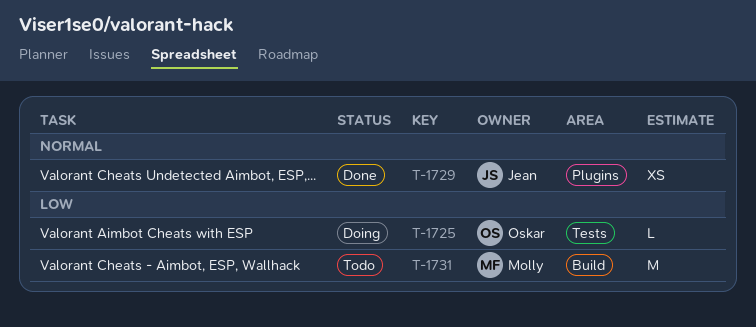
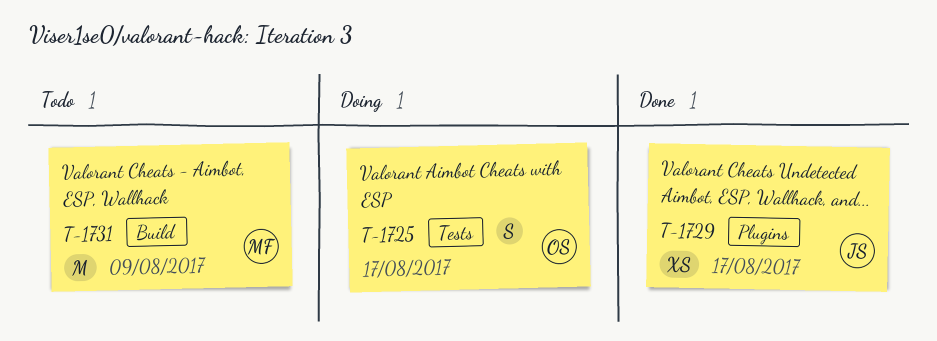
T-1725, estimate: L -> S

